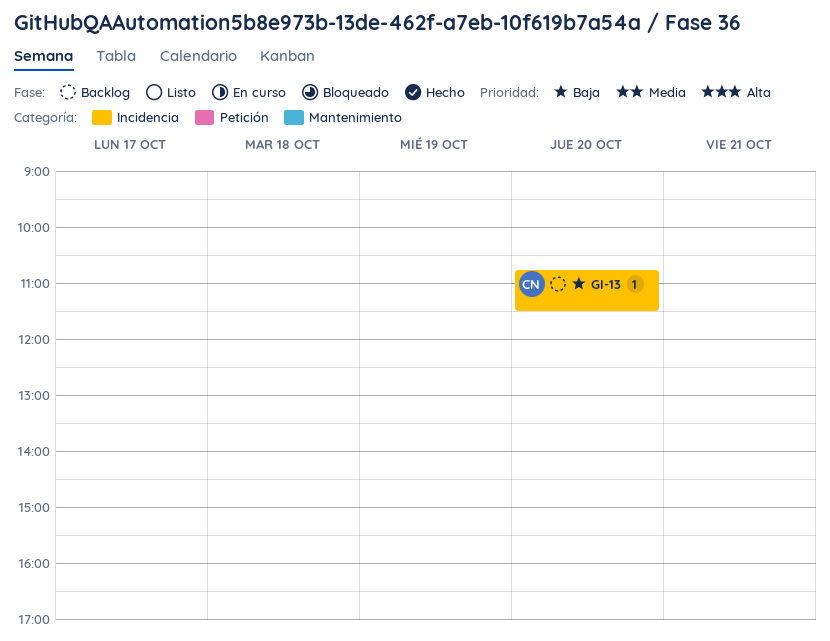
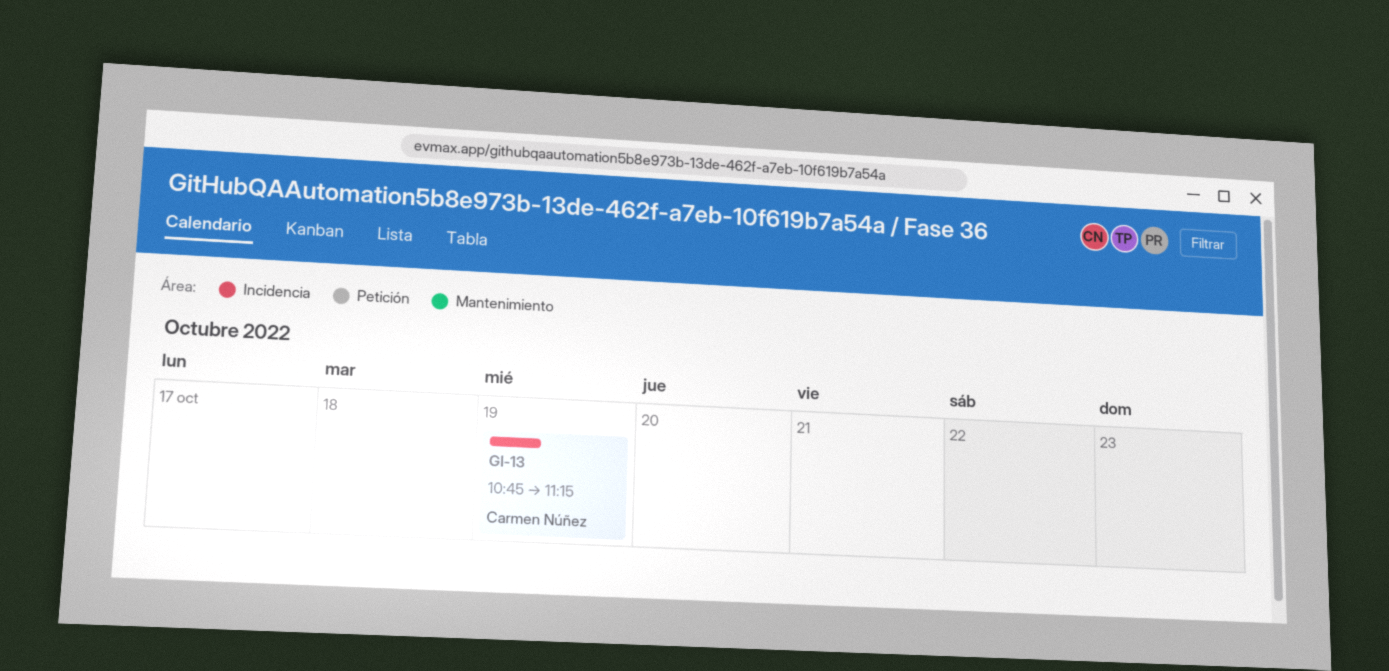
GI-13, day: Oct 20 -> Oct 19
GI-13, ends: 11:30 -> 11:15

